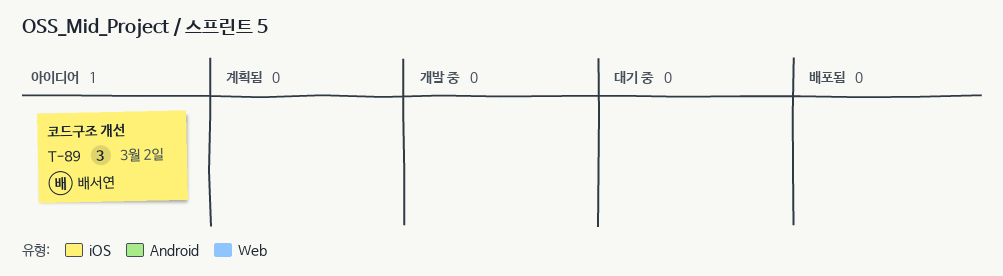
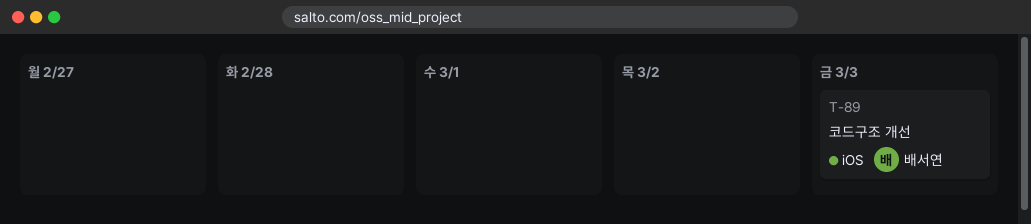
T-89, due: Mar 2 -> Mar 3

